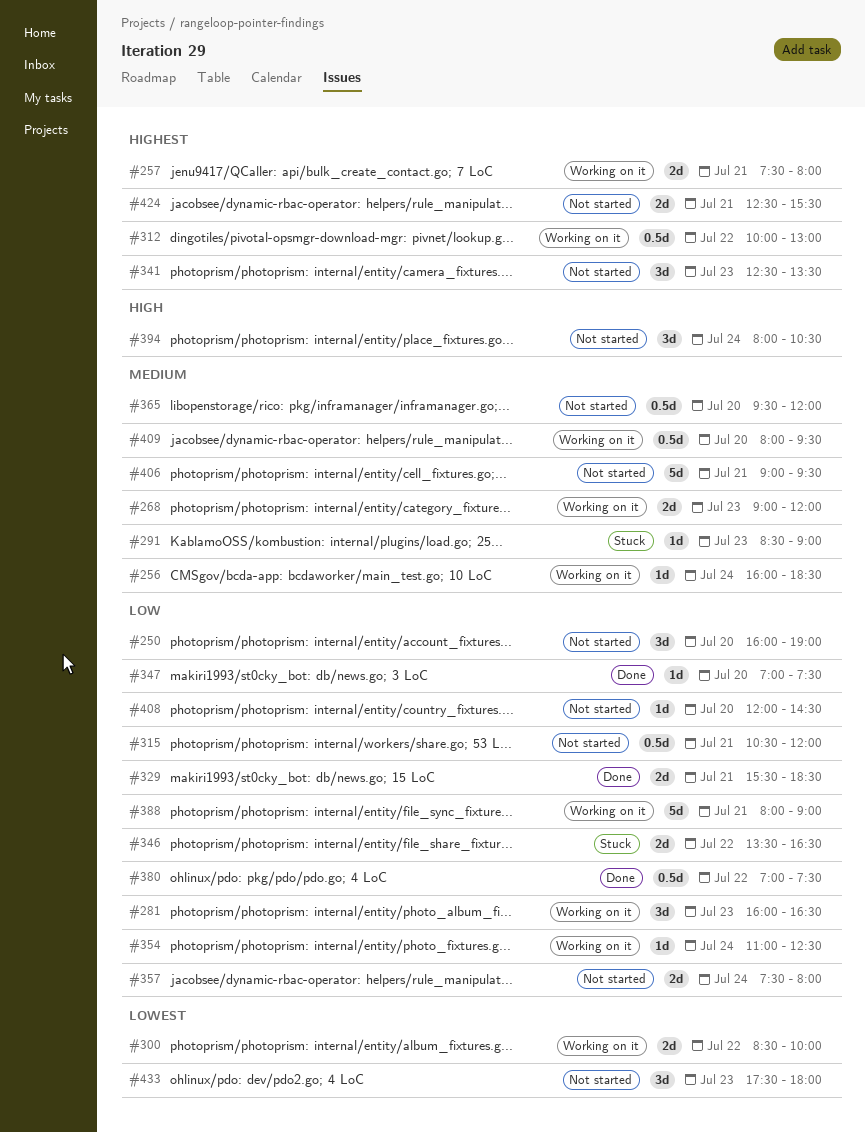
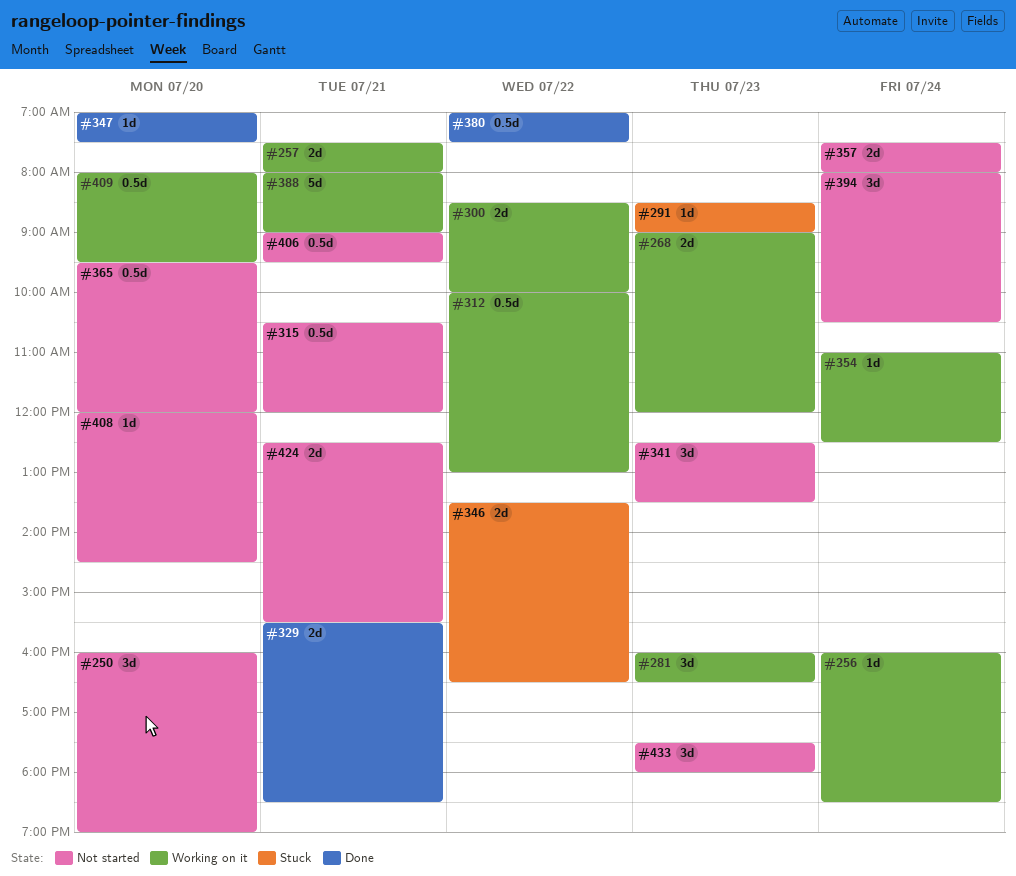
#406, estimate: 5d -> 0.5d

